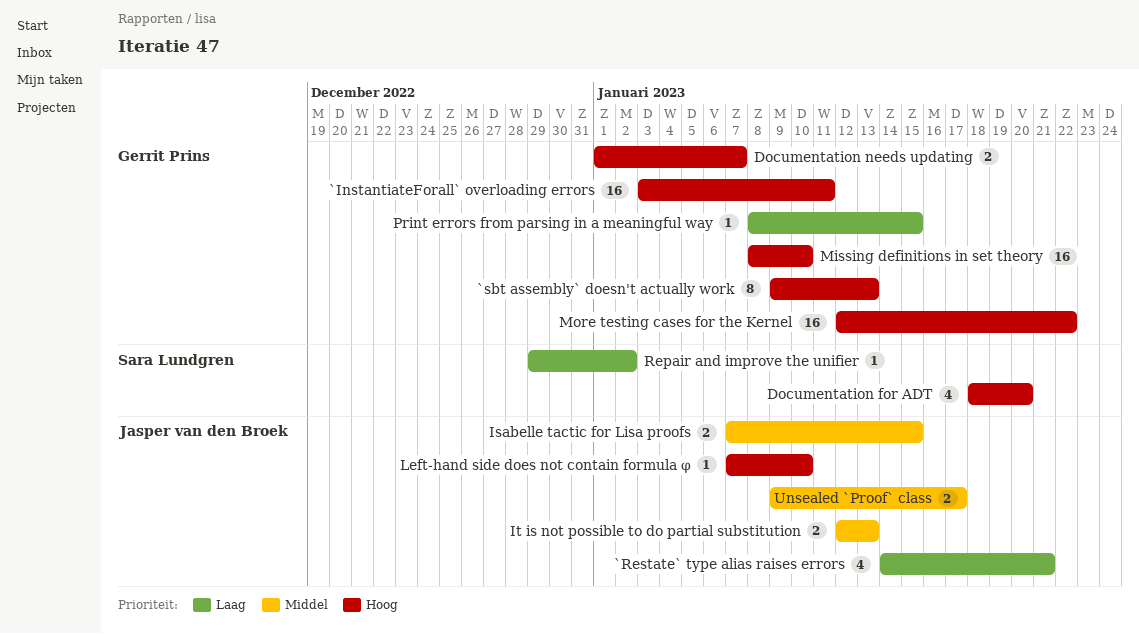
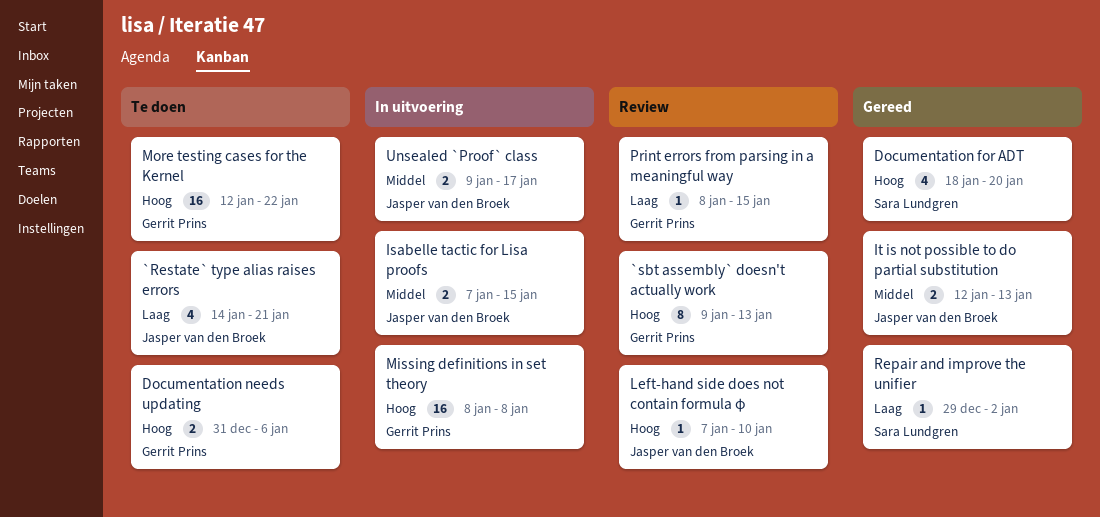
`InstantiateForall` overloading errors: present -> none
Documentation needs updating, start: Jan 1 -> Dec 31
Documentation needs updating, due: Jan 7 -> Jan 6
Missing definitions in set theory, due: Jan 10 -> Jan 8

